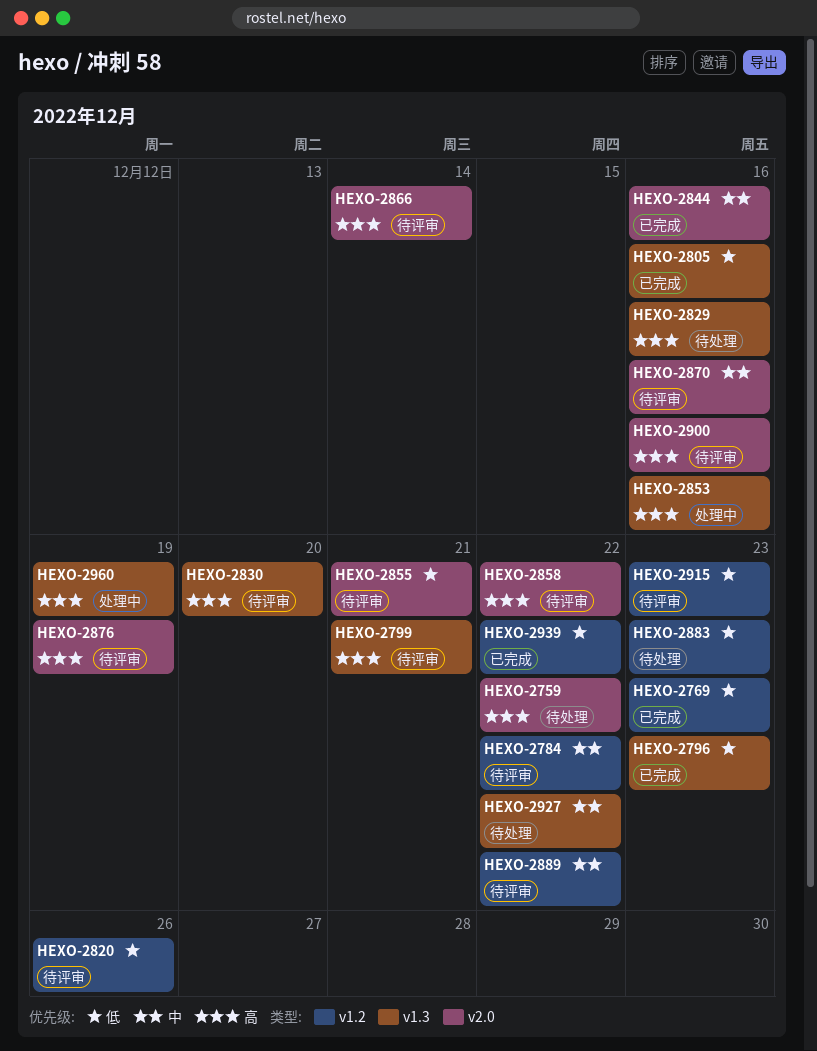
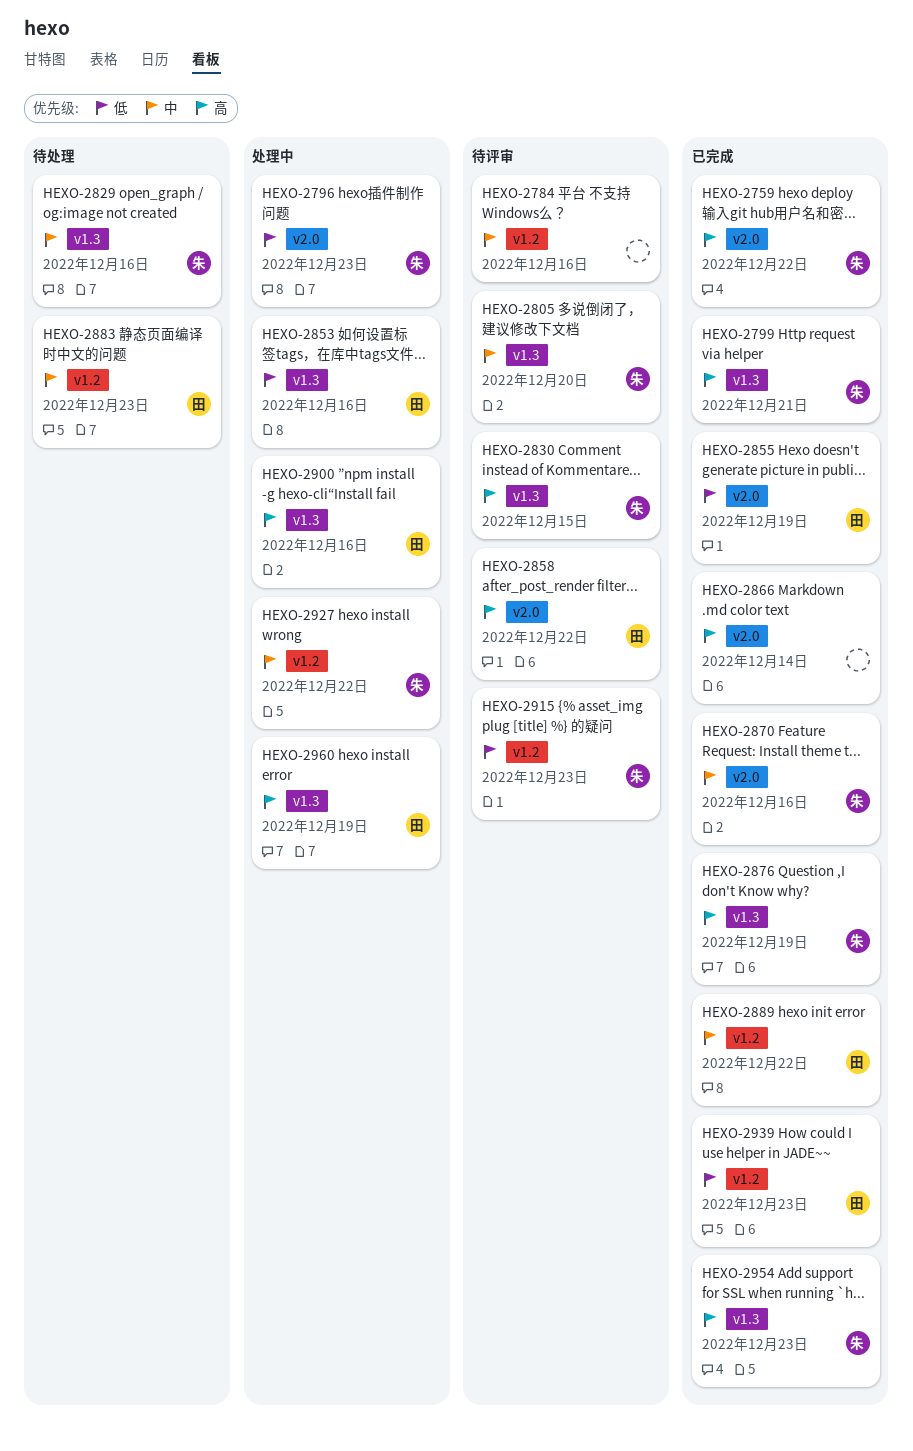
HEXO-2759, status: 待处理 -> 已完成
HEXO-2769: present -> none
HEXO-2784, due: Dec 22 -> Dec 16
HEXO-2796, status: 已完成 -> 处理中
HEXO-2796, label: v1.3 -> v2.0
HEXO-2799, status: 待评审 -> 已完成
HEXO-2805, status: 已完成 -> 待评审
HEXO-2805, priority: 低 -> 中
HEXO-2805, due: Dec 16 -> Dec 20
HEXO-2820: present -> none
HEXO-2829, priority: 高 -> 中
HEXO-2830, due: Dec 20 -> Dec 15
HEXO-2844: present -> none
HEXO-2853, priority: 高 -> 低
HEXO-2855, status: 待评审 -> 已完成
HEXO-2855, due: Dec 21 -> Dec 19
HEXO-2866, status: 待评审 -> 已完成
HEXO-2870, status: 待评审 -> 已完成
HEXO-2876, status: 待评审 -> 已完成
HEXO-2876, label: v2.0 -> v1.3
HEXO-2883, priority: 低 -> 中
HEXO-2889, status: 待评审 -> 已完成
HEXO-2900, status: 待评审 -> 处理中
HEXO-2900, label: v2.0 -> v1.3
HEXO-2927, status: 待处理 -> 处理中
HEXO-2927, label: v1.3 -> v1.2
HEXO-2939, due: Dec 22 -> Dec 23
HEXO-2954: none -> present

